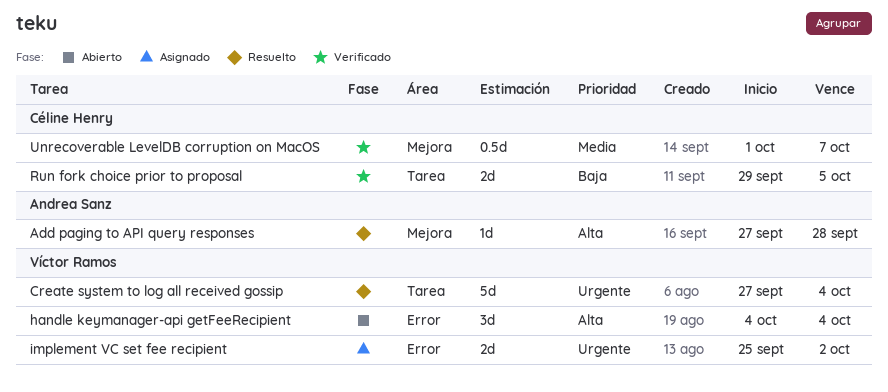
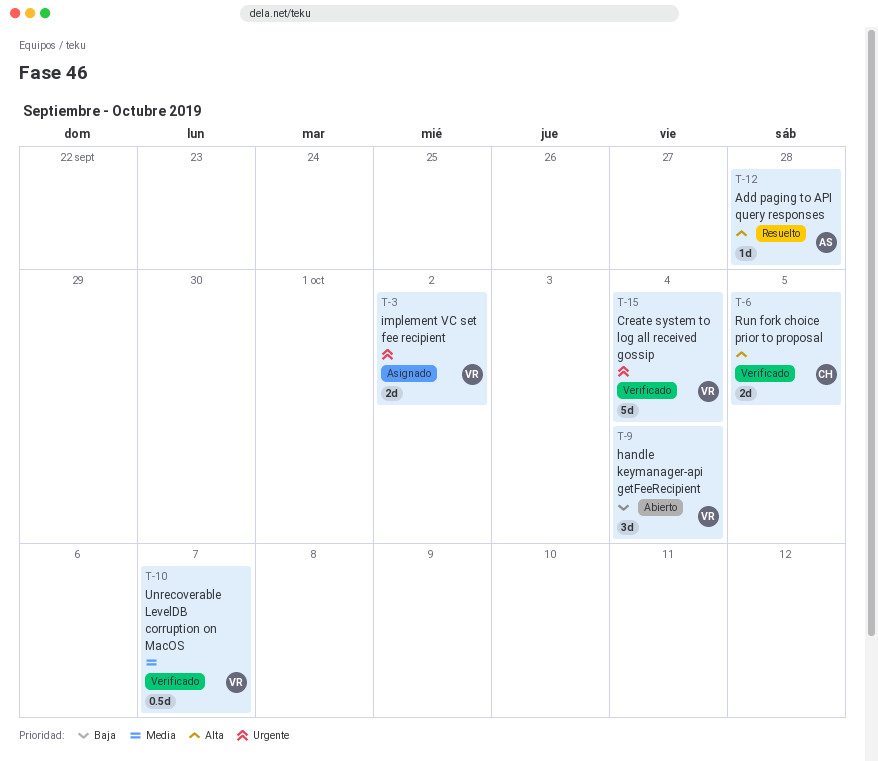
Create system to log all received gossip, status: Resuelto -> Verificado
handle keymanager-api getFeeRecipient, priority: Alta -> Baja
Run fork choice prior to proposal, priority: Baja -> Alta
Unrecoverable LevelDB corruption on MacOS, owner: Céline Henry -> Víctor Ramos

